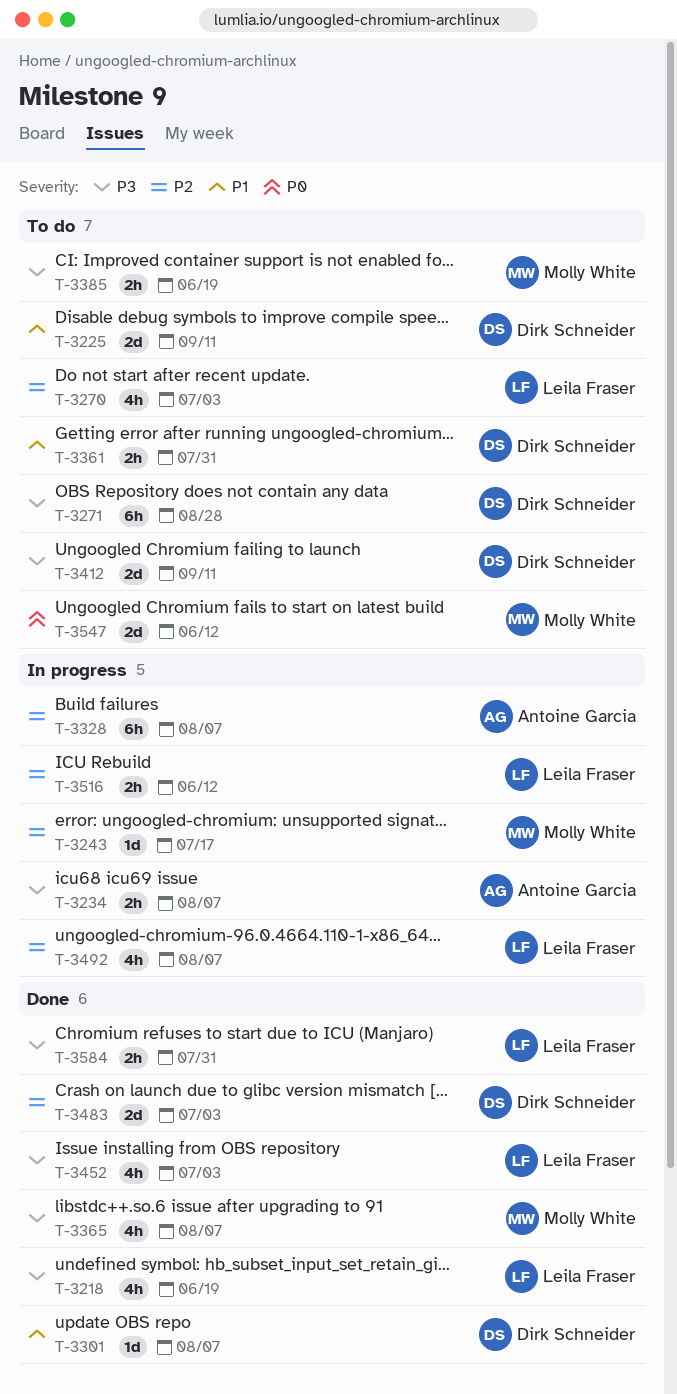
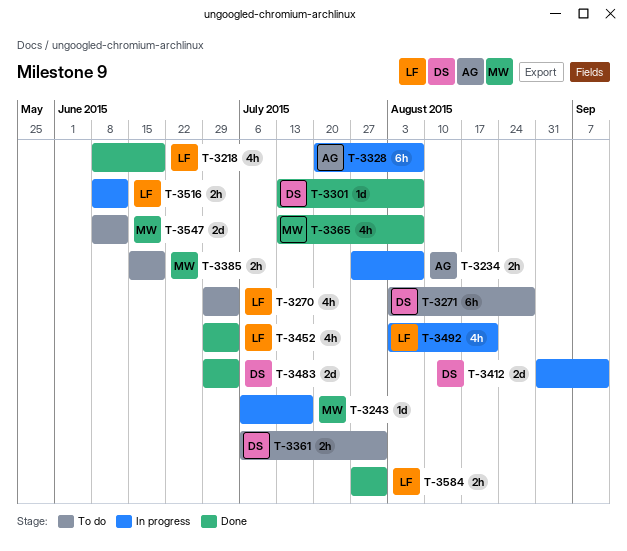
T-3225: present -> none
T-3412, status: To do -> In progress
T-3492, due: Aug 7 -> Aug 21

